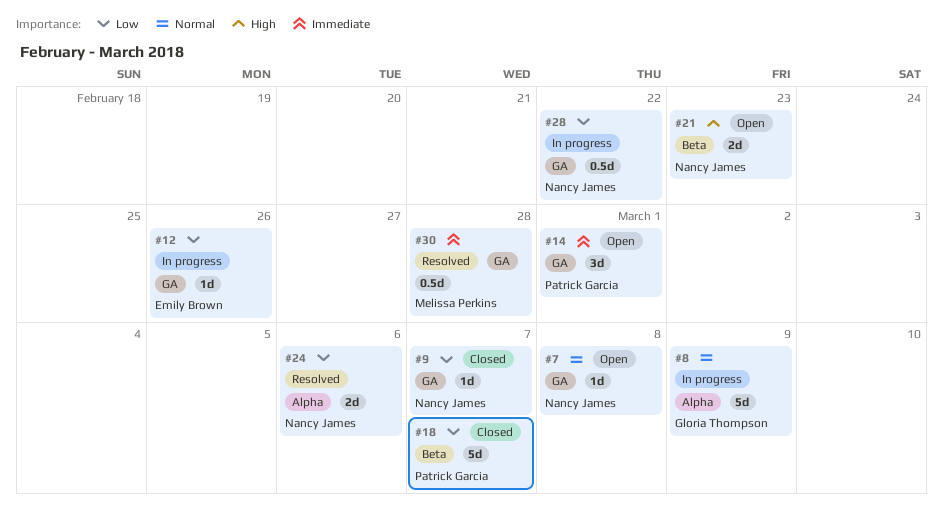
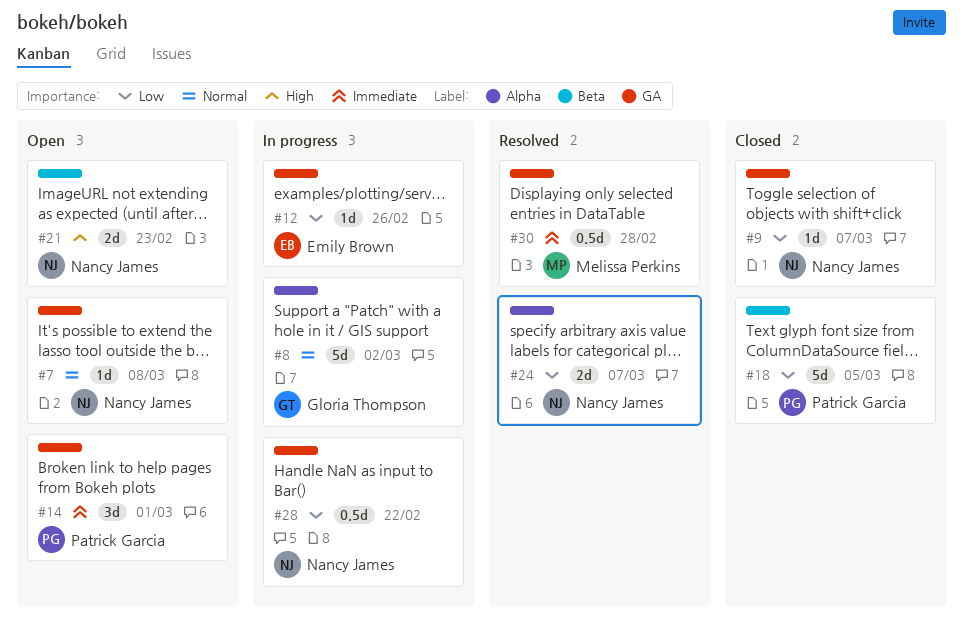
#8, due: Mar 9 -> Mar 2
#18, due: Mar 7 -> Mar 5
#24, due: Mar 6 -> Mar 7

